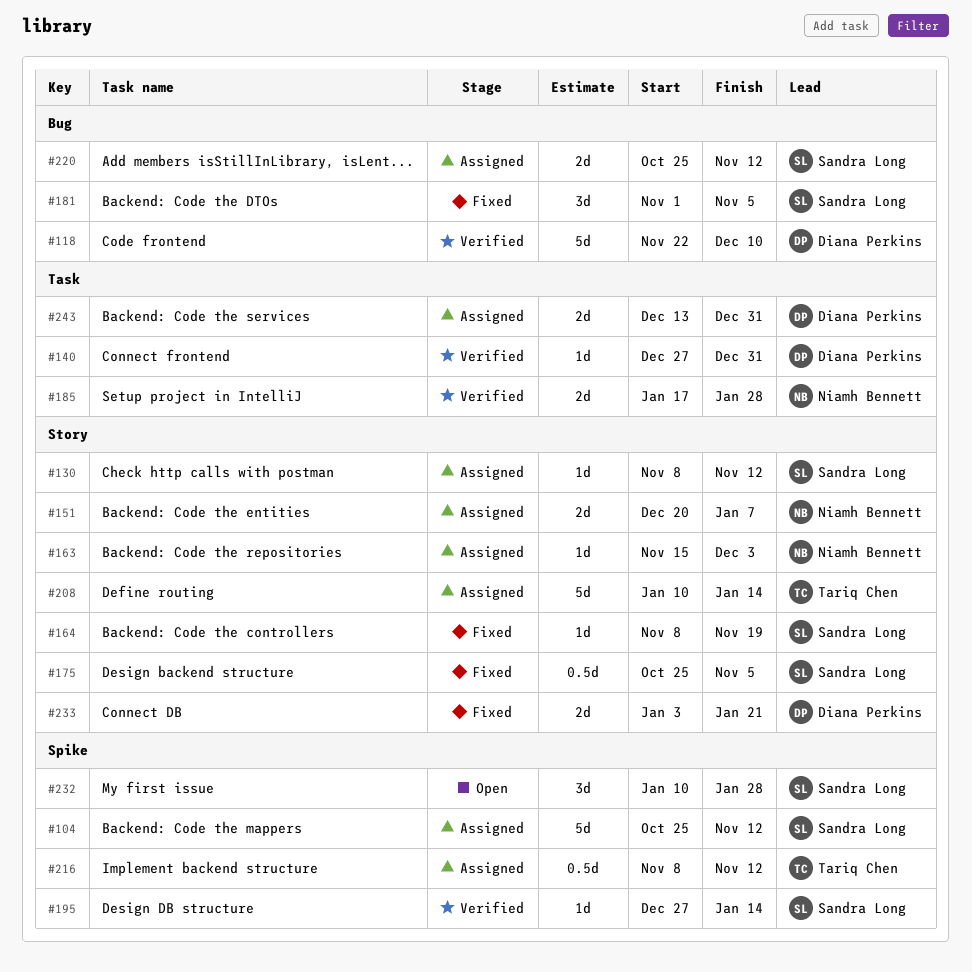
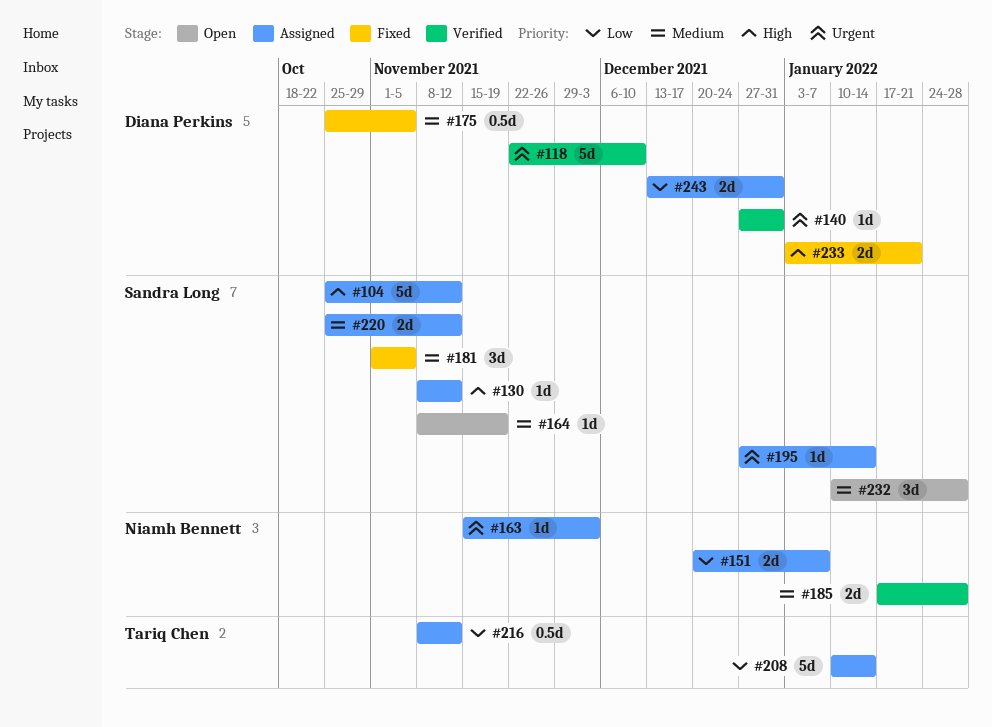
#164, status: Fixed -> Open
#175, owner: Sandra Long -> Diana Perkins
#195, status: Verified -> Assigned

